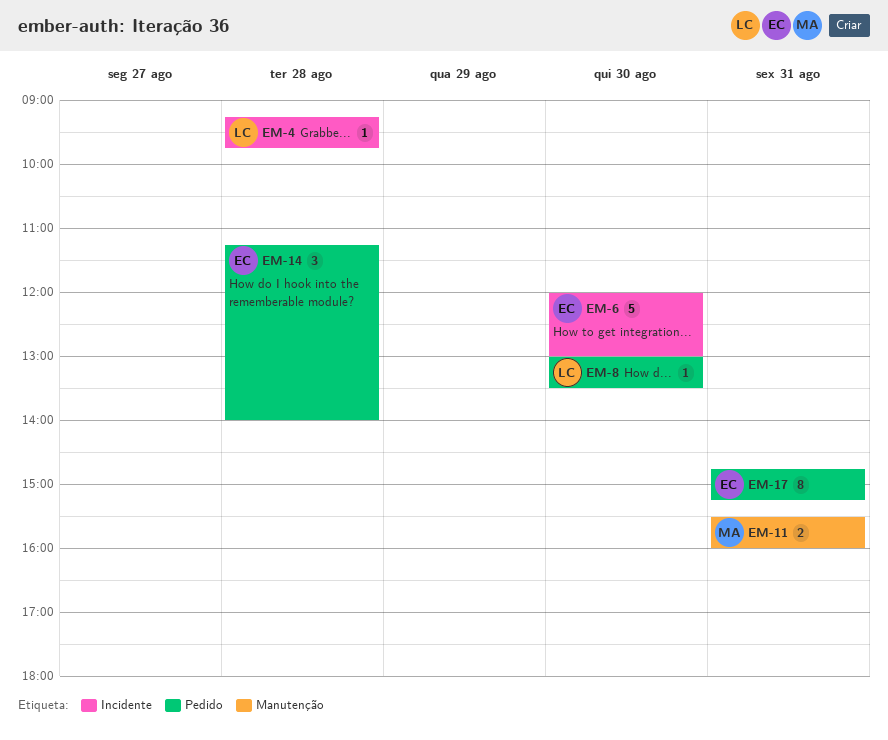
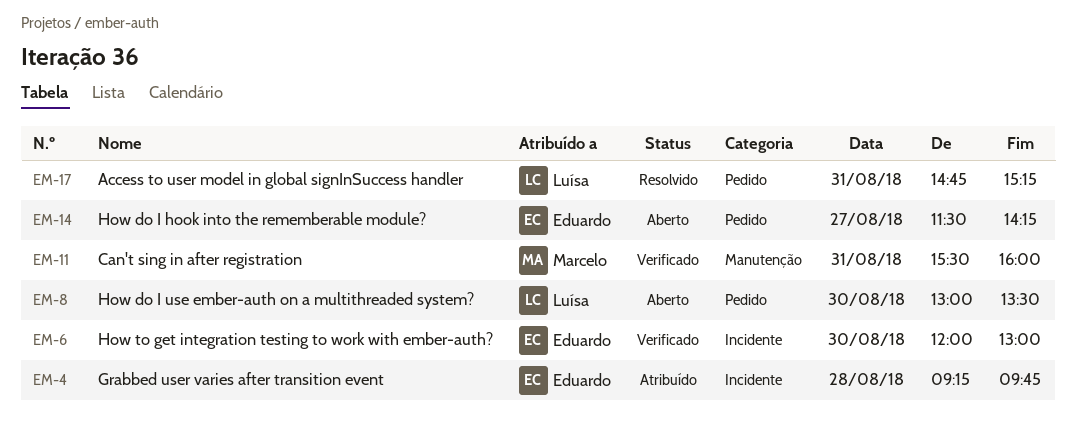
EM-4, owner: Luísa -> Eduardo
EM-14, day: Aug 28 -> Aug 27
EM-14, begins: 11:15 -> 11:30
EM-14, ends: 14:00 -> 14:15
EM-17, owner: Eduardo -> Luísa

